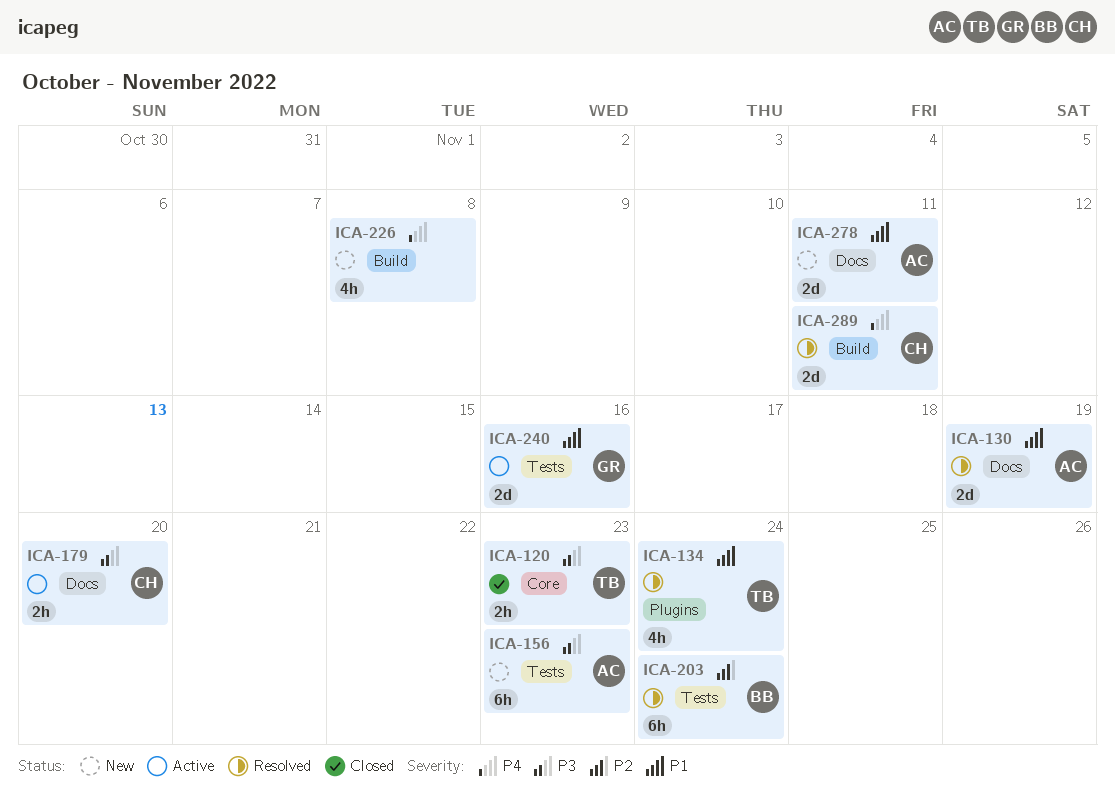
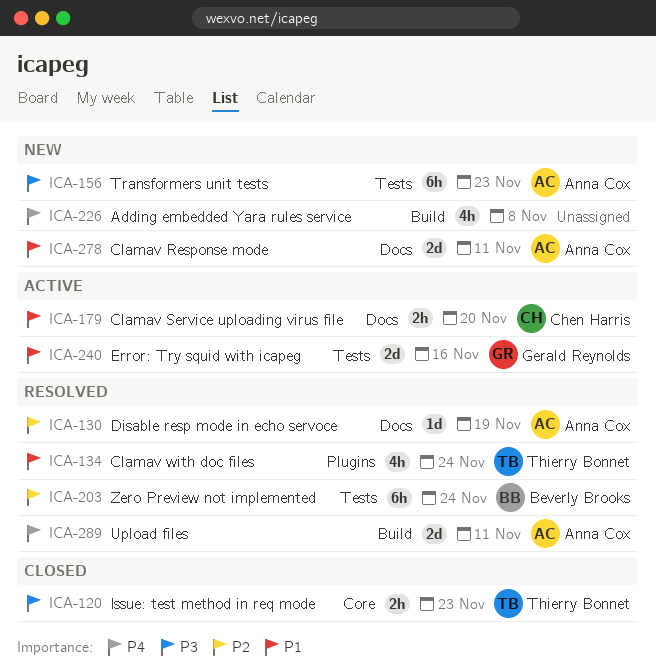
ICA-130, priority: P1 -> P2
ICA-130, estimate: 2d -> 1d
ICA-179, priority: P3 -> P1
ICA-289, owner: Chen Harris -> Anna Cox

